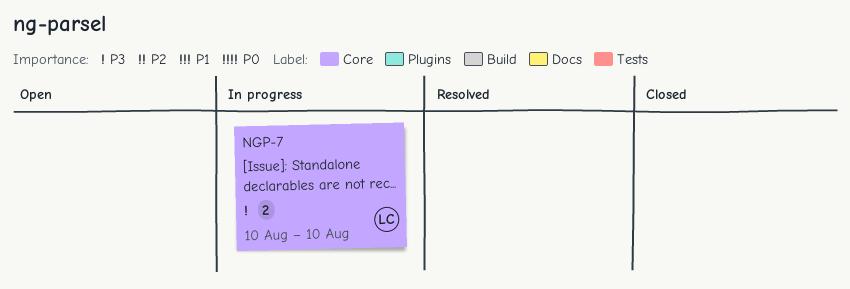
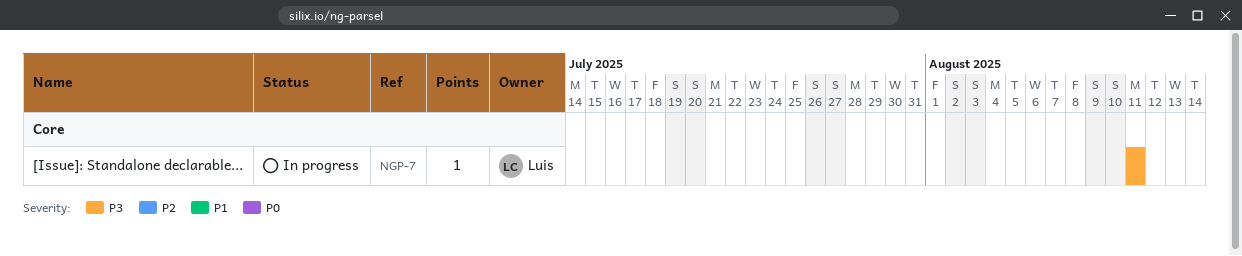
NGP-7, estimate: 2 -> 1
NGP-7, start: Aug 10 -> Aug 11
NGP-7, due: Aug 10 -> Aug 11

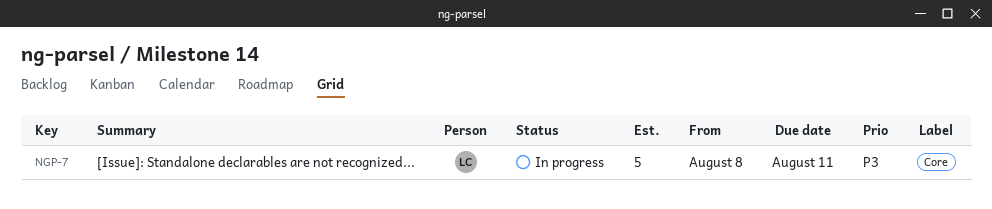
NGP-7, estimate: 1 -> 5
NGP-7, start: Aug 11 -> Aug 8

